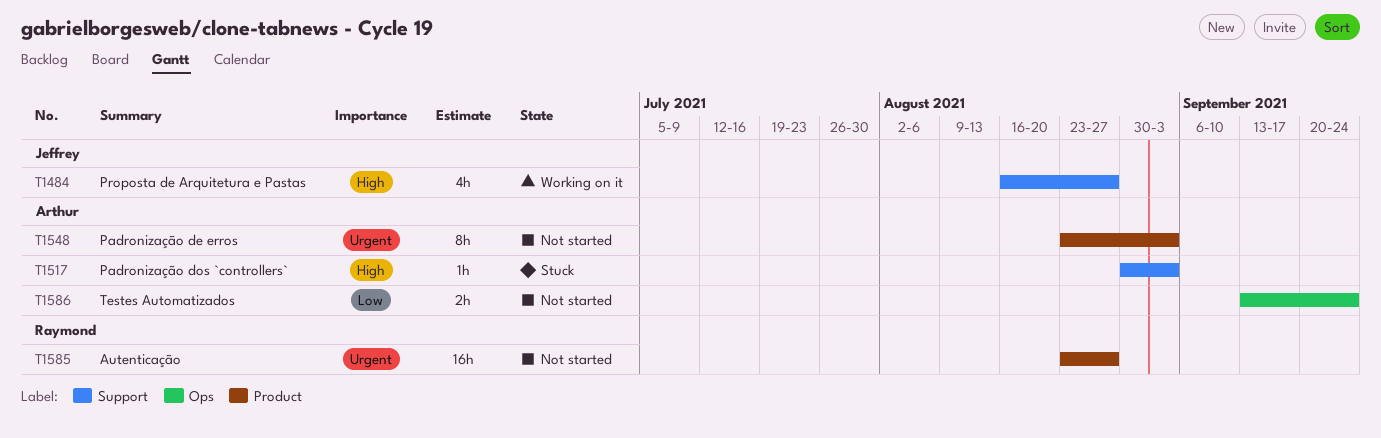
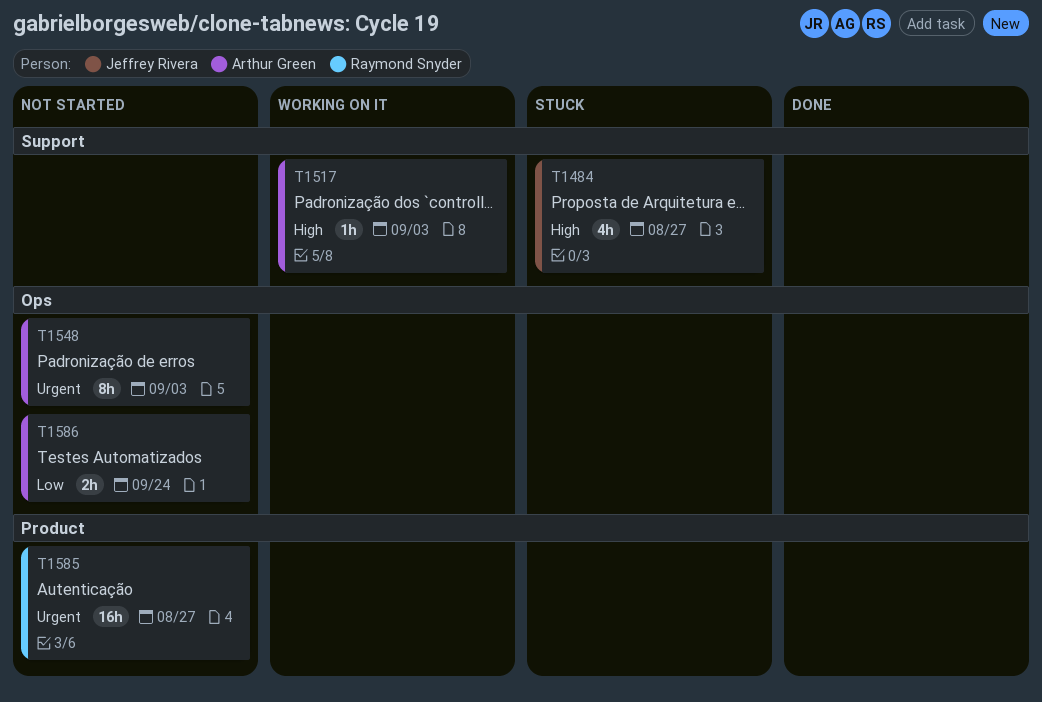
T1484, status: Working on it -> Stuck
T1517, status: Stuck -> Working on it
T1548, label: Product -> Ops

